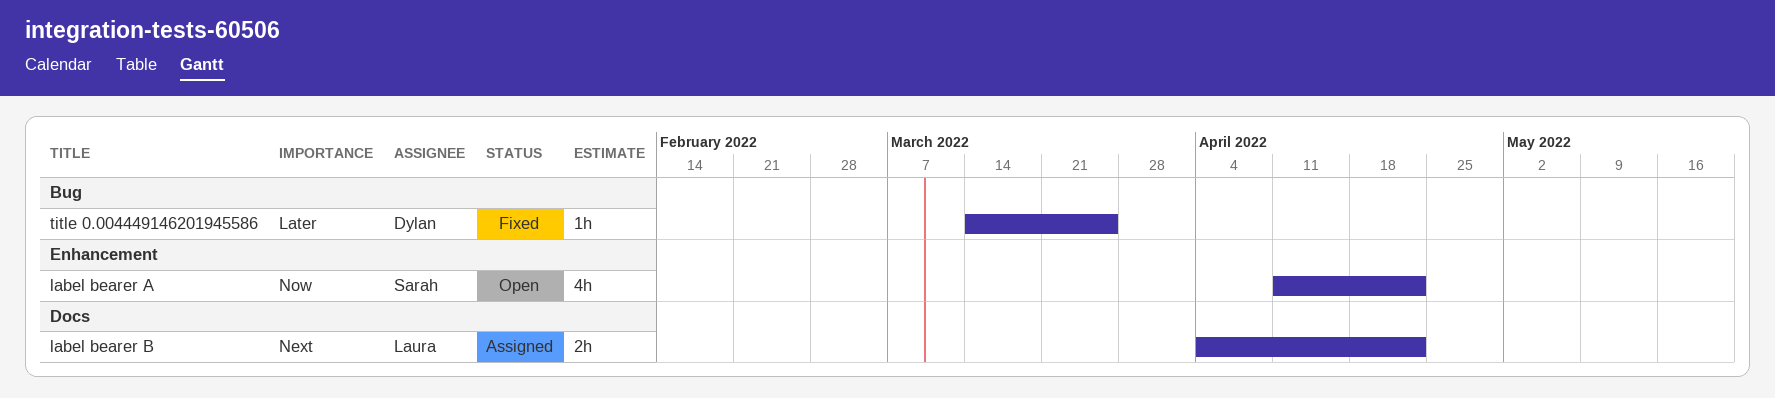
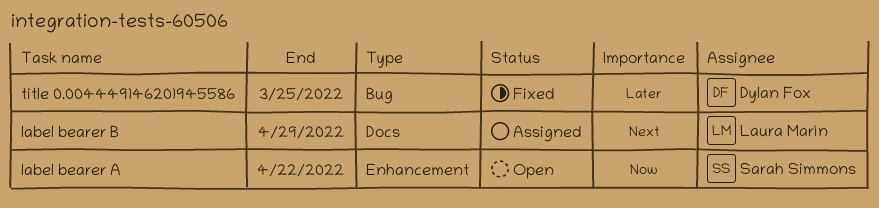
label bearer B, due: Apr 22 -> Apr 29

